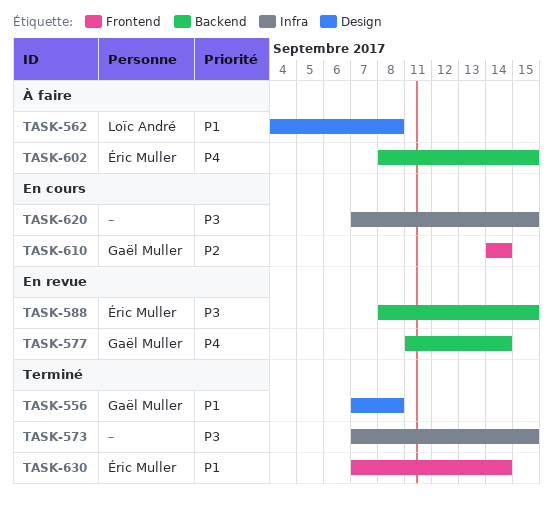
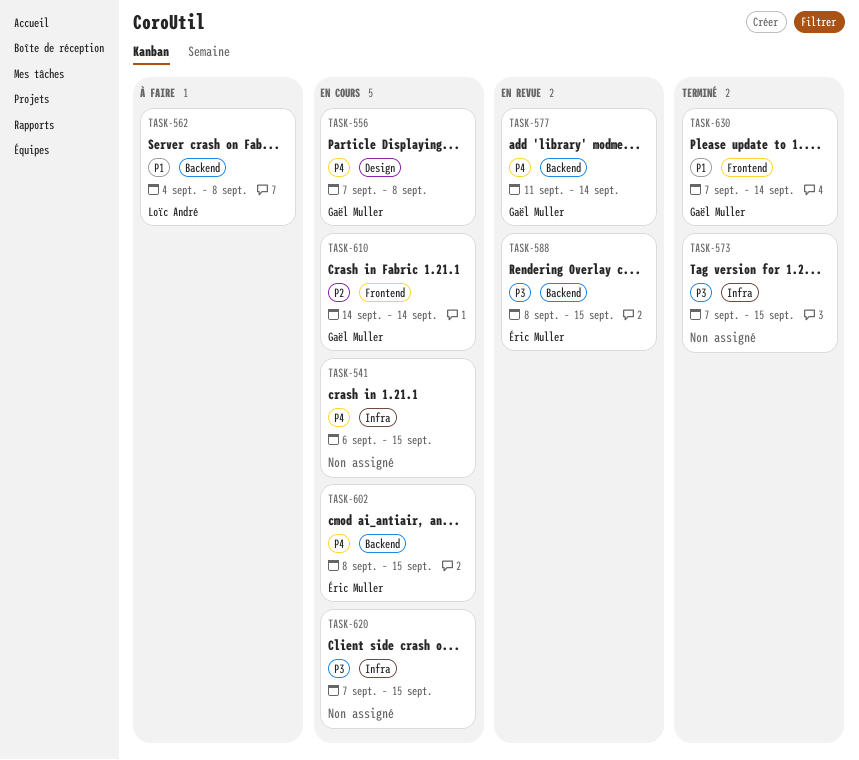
TASK-541: none -> present
TASK-556, status: Terminé -> En cours
TASK-556, priority: P1 -> P4
TASK-562, label: Design -> Backend
TASK-602, status: À faire -> En cours
TASK-630, owner: Éric Muller -> Gaël Muller

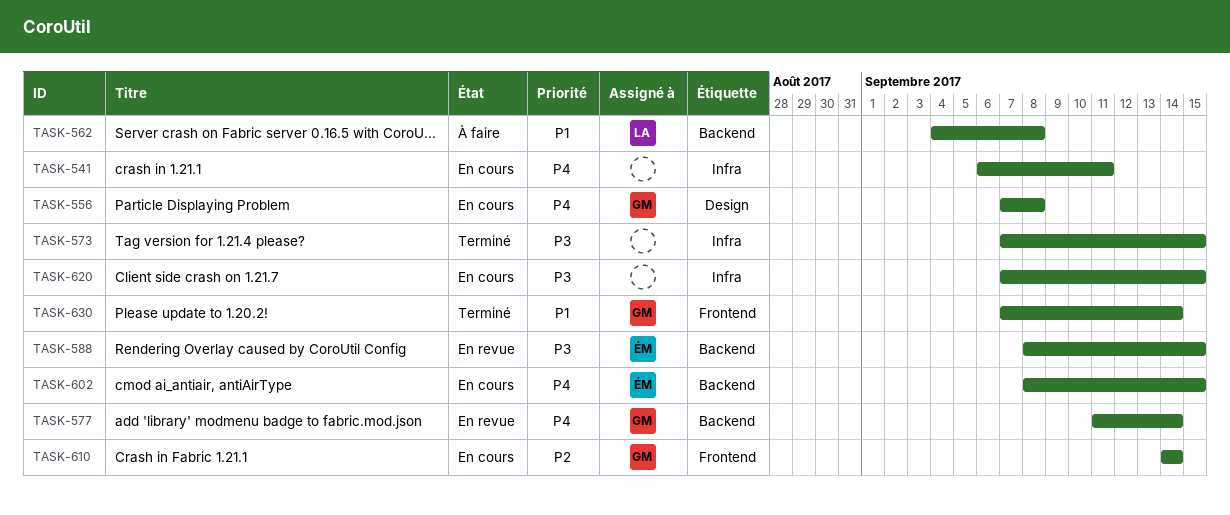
TASK-541, due: Sep 15 -> Sep 11

